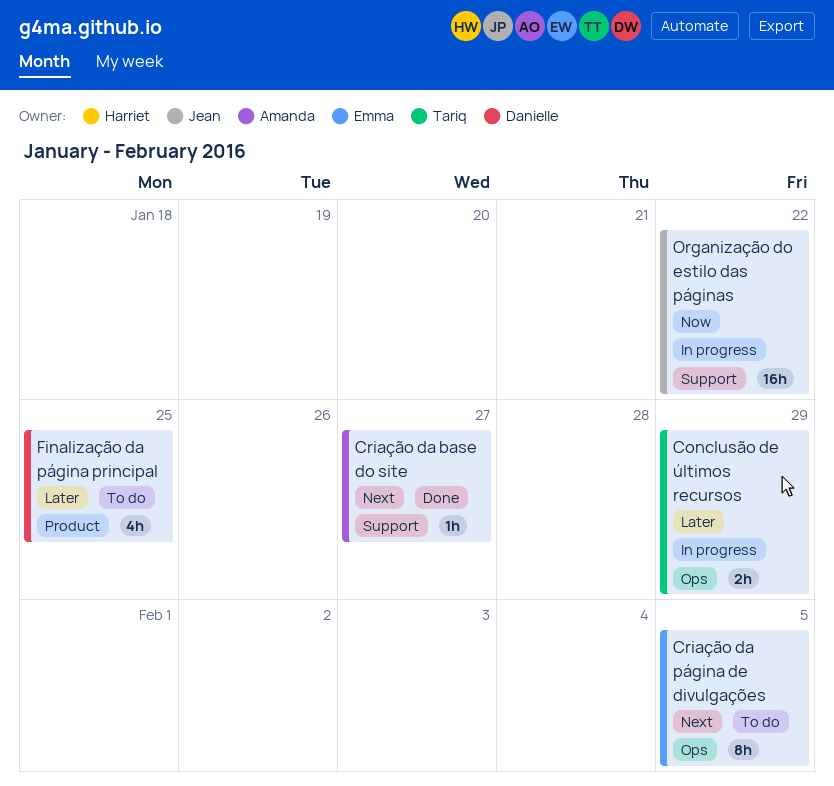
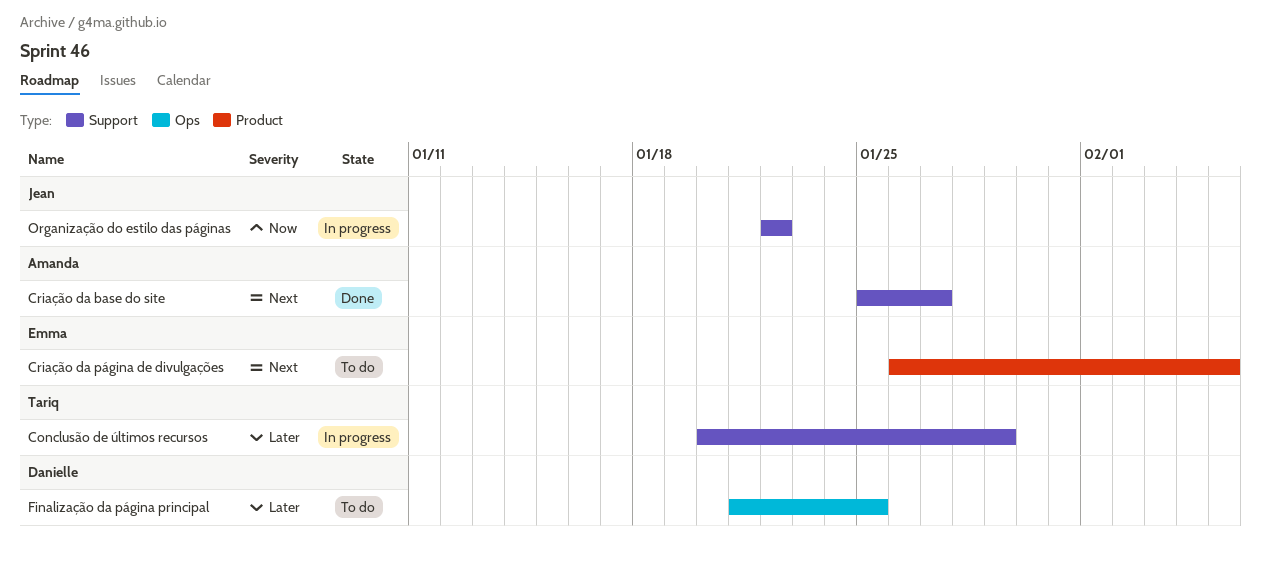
Conclusão de últimos recursos, label: Ops -> Support
Criação da página de divulgações, label: Ops -> Product
Finalização da página principal, label: Product -> Ops

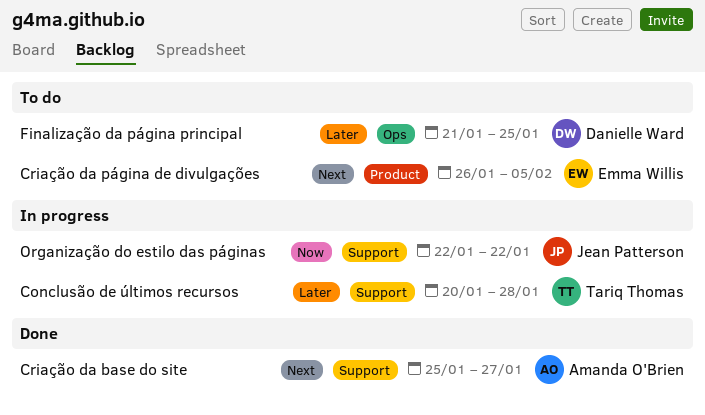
Conclusão de últimos recursos, due: Jan 29 -> Jan 28

